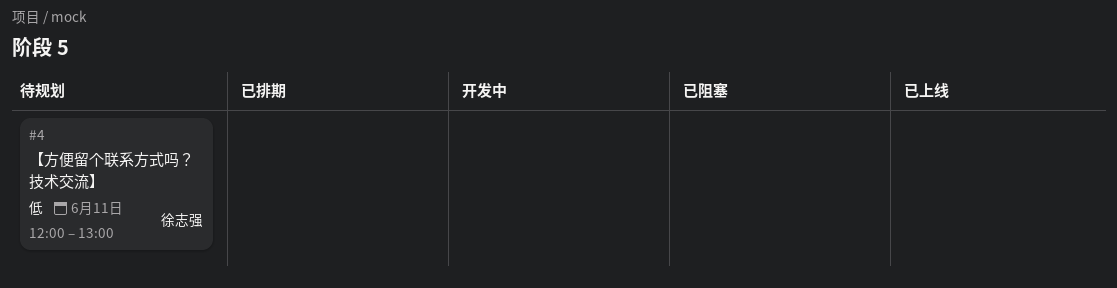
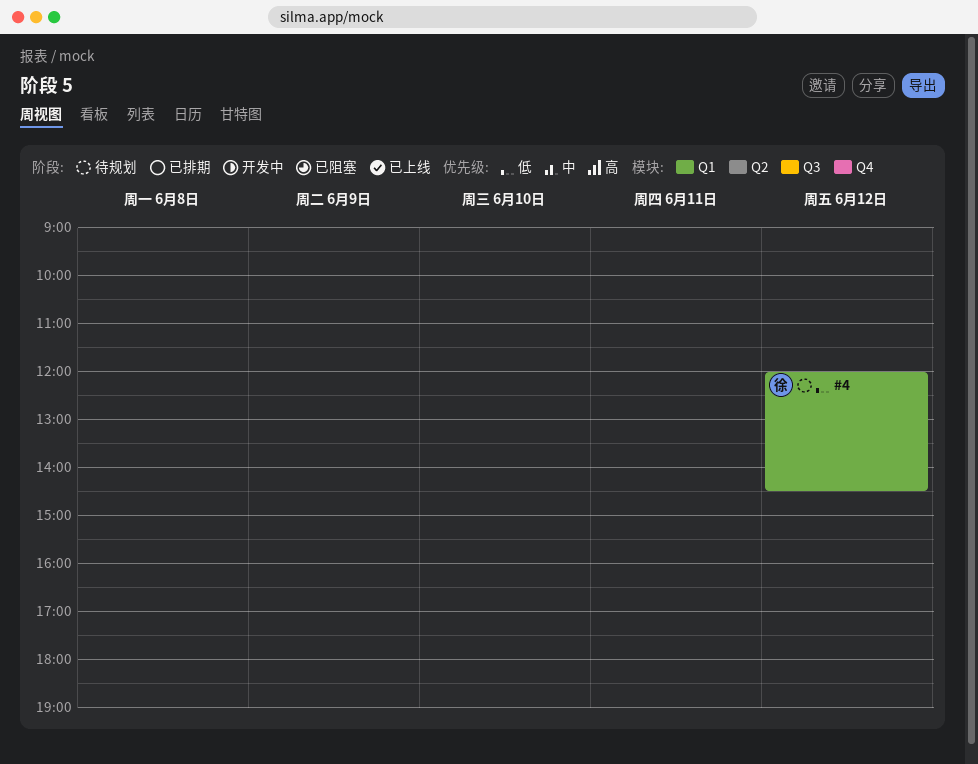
#4, day: Jun 11 -> Jun 12
#4, ends: 13:00 -> 14:30

